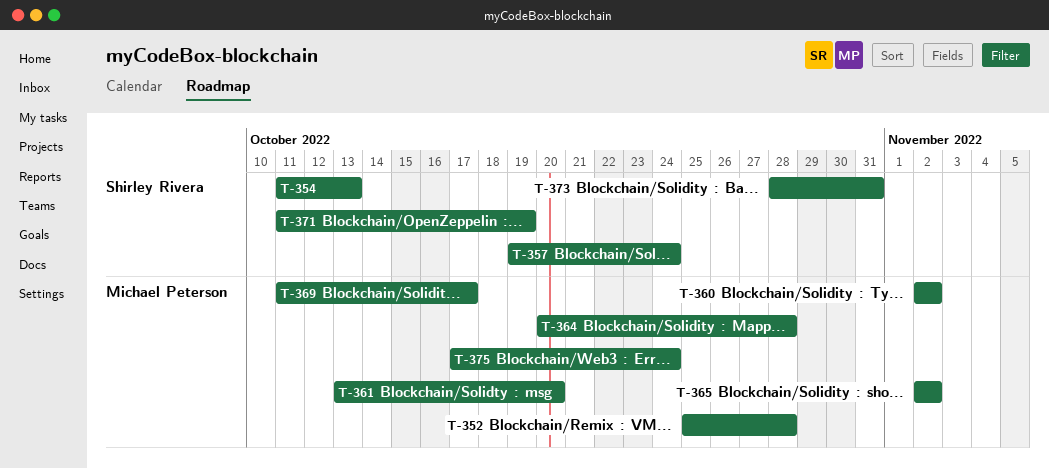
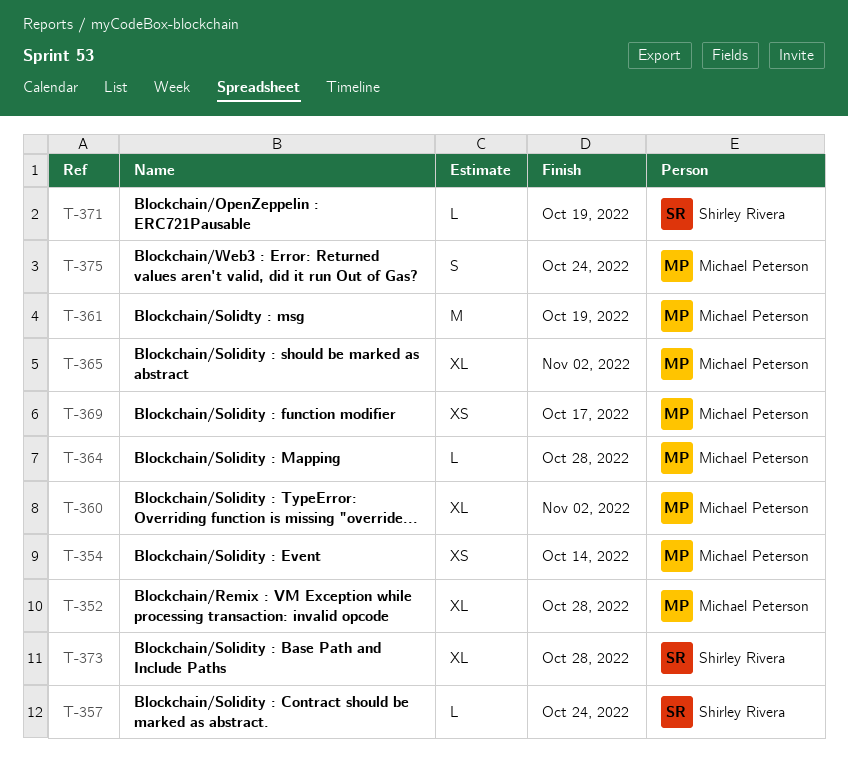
T-354, owner: Shirley Rivera -> Michael Peterson
T-354, due: Oct 13 -> Oct 14
T-361, due: Oct 20 -> Oct 19
T-373, due: Oct 31 -> Oct 28

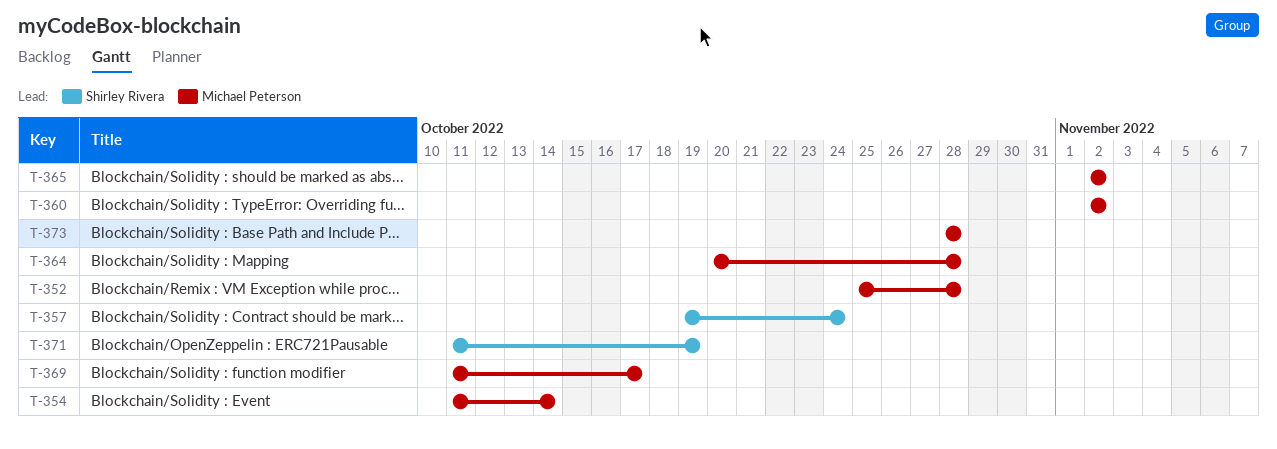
T-361: present -> none
T-373, owner: Shirley Rivera -> Michael Peterson
T-375: present -> none

